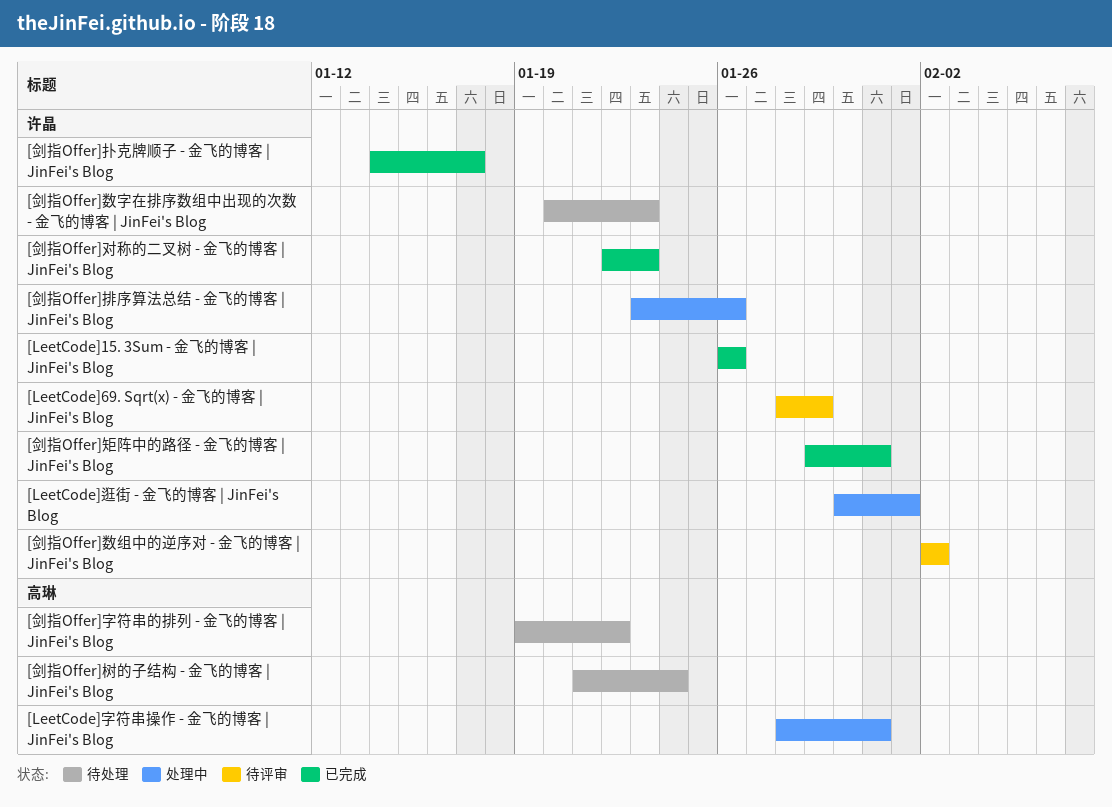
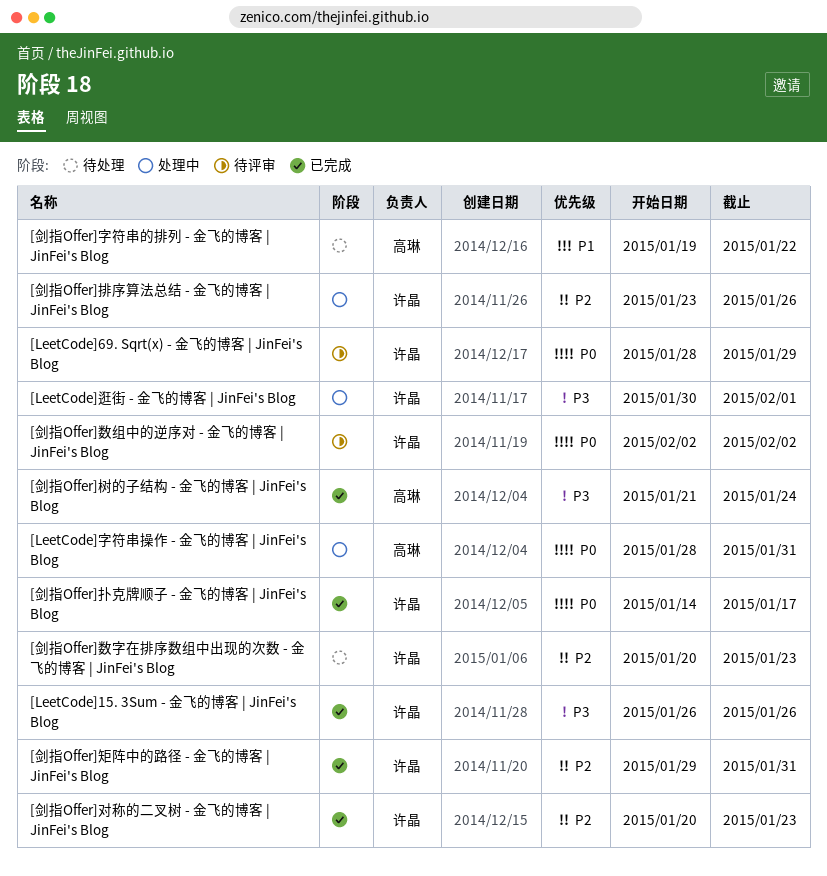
[剑指Offer]对称的二叉树 - 金飞的博客 | JinFei's Blog, start: Jan 22 -> Jan 20
[剑指Offer]树的子结构 - 金飞的博客 | JinFei's Blog, status: 待处理 -> 已完成

